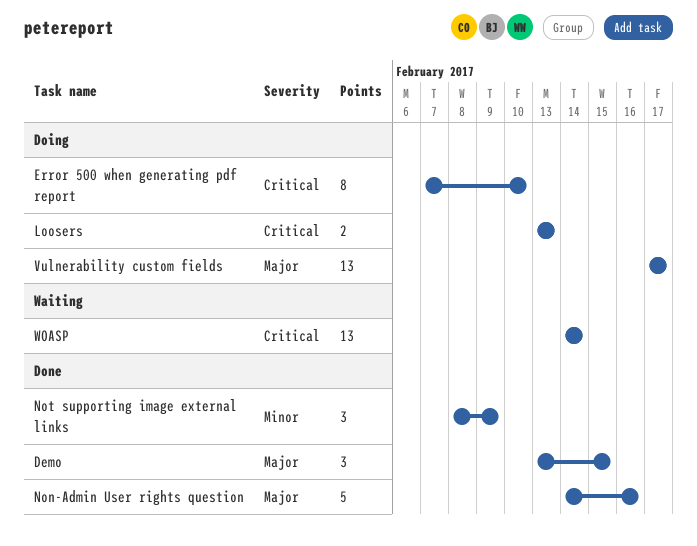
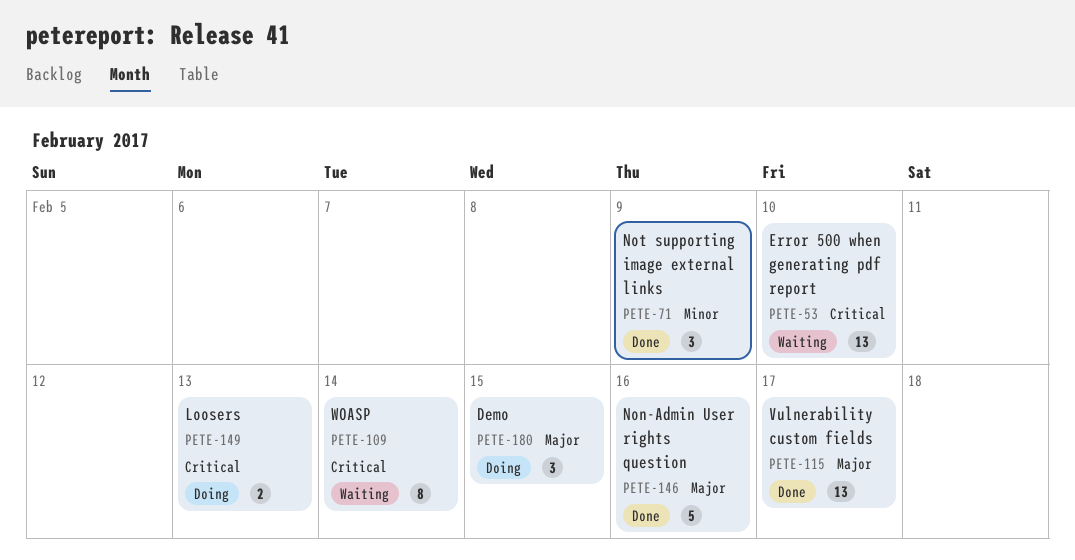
Demo, status: Done -> Doing
Error 500 when generating pdf report, status: Doing -> Waiting
Error 500 when generating pdf report, estimate: 8 -> 13
Vulnerability custom fields, status: Doing -> Done
WOASP, estimate: 13 -> 8

